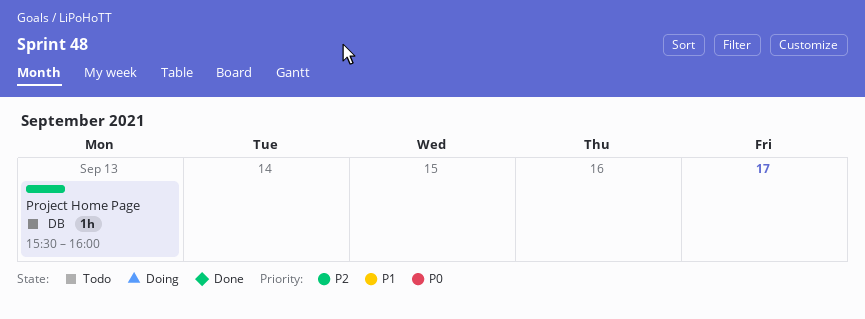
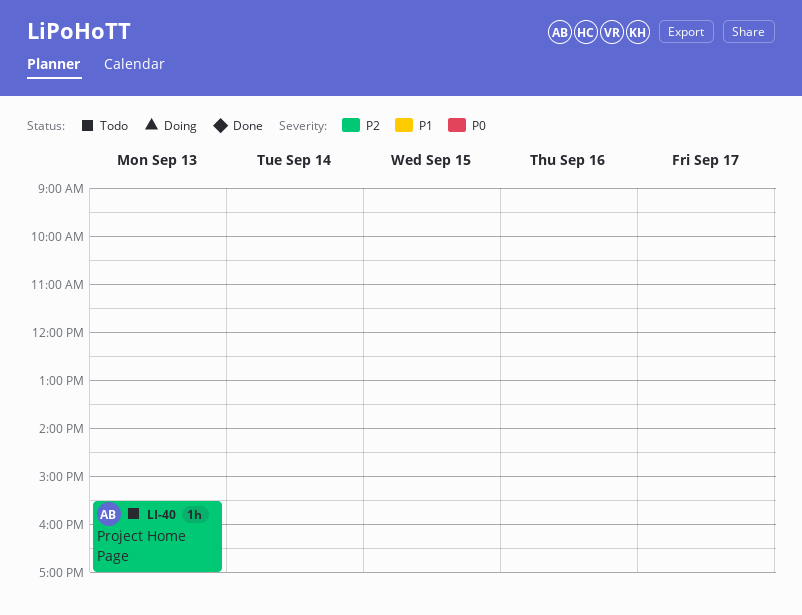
Project Home Page, ends: 16:00 -> 17:00

